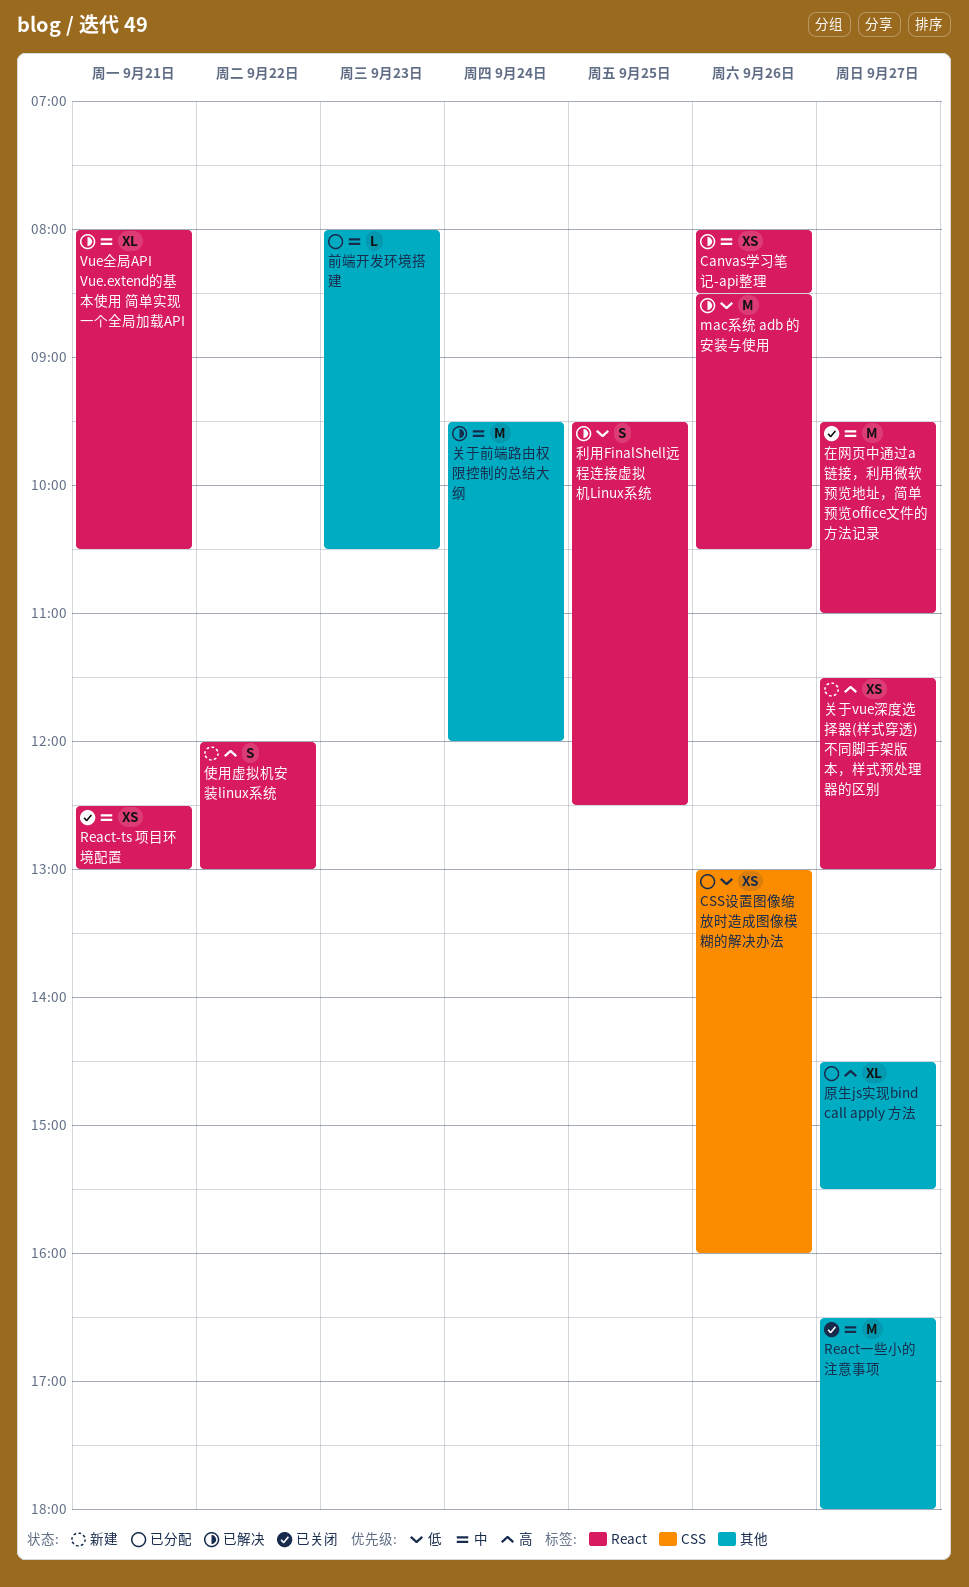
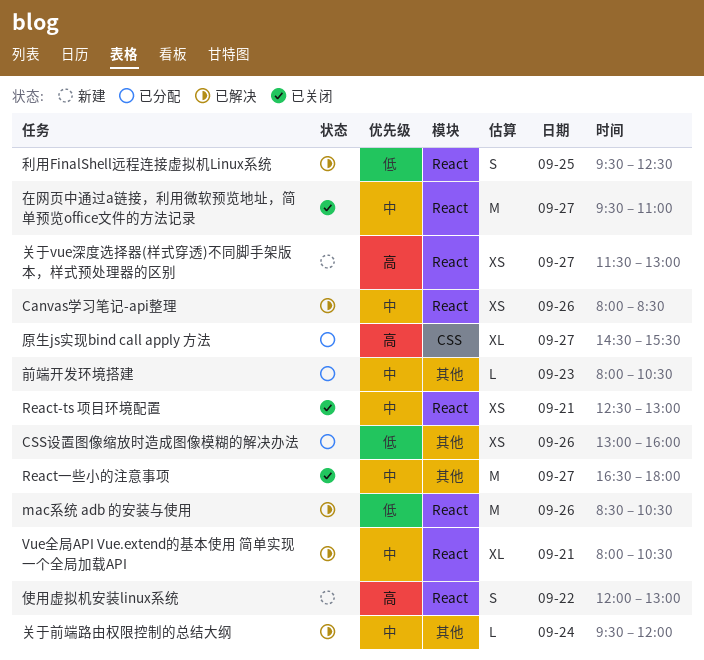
CSS设置图像缩放时造成图像模糊的解决办法, label: CSS -> 其他
关于前端路由权限控制的总结大纲, estimate: M -> L
原生js实现bind call apply 方法, label: 其他 -> CSS

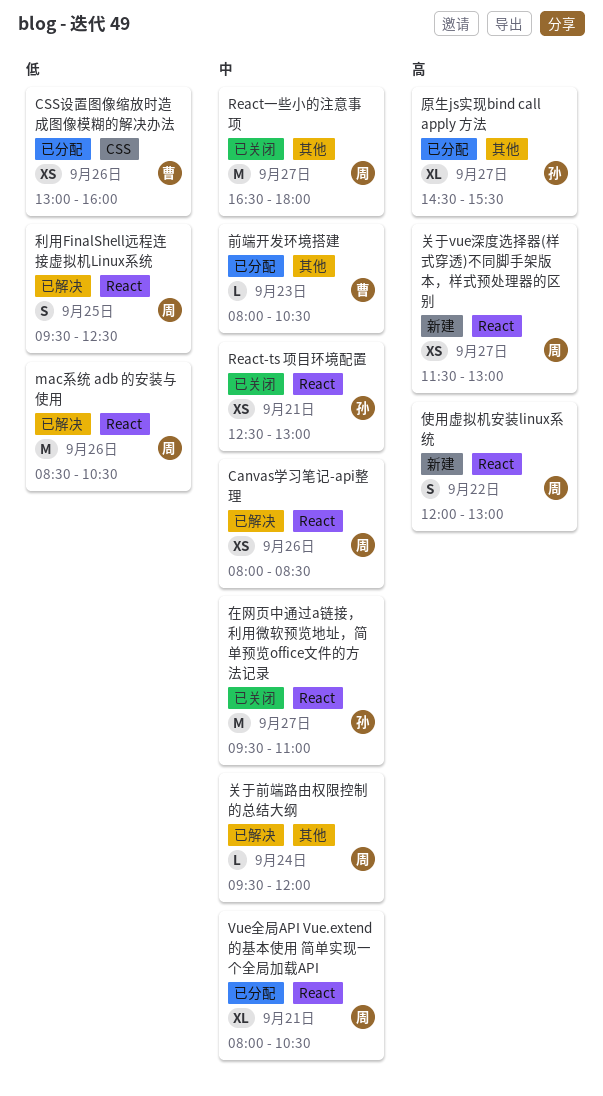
CSS设置图像缩放时造成图像模糊的解决办法, label: 其他 -> CSS
Vue全局API Vue.extend的基本使用 简单实现一个全局加载API, status: 已解决 -> 已分配
原生js实现bind call apply 方法, label: CSS -> 其他

